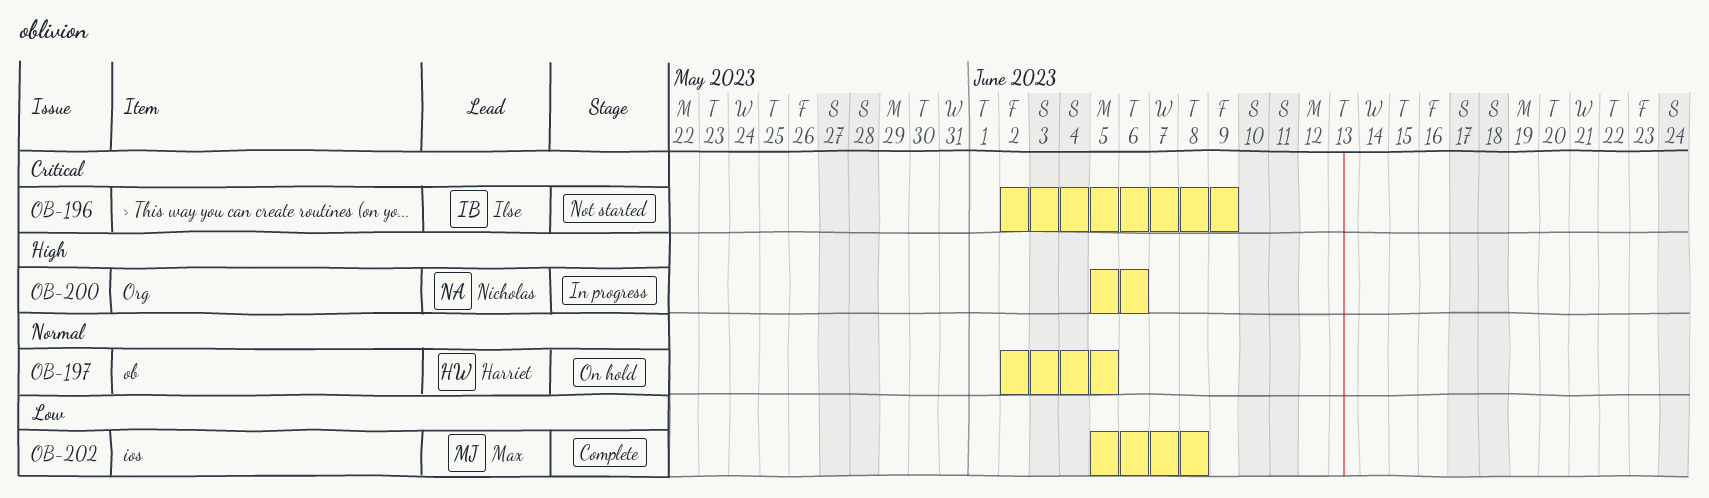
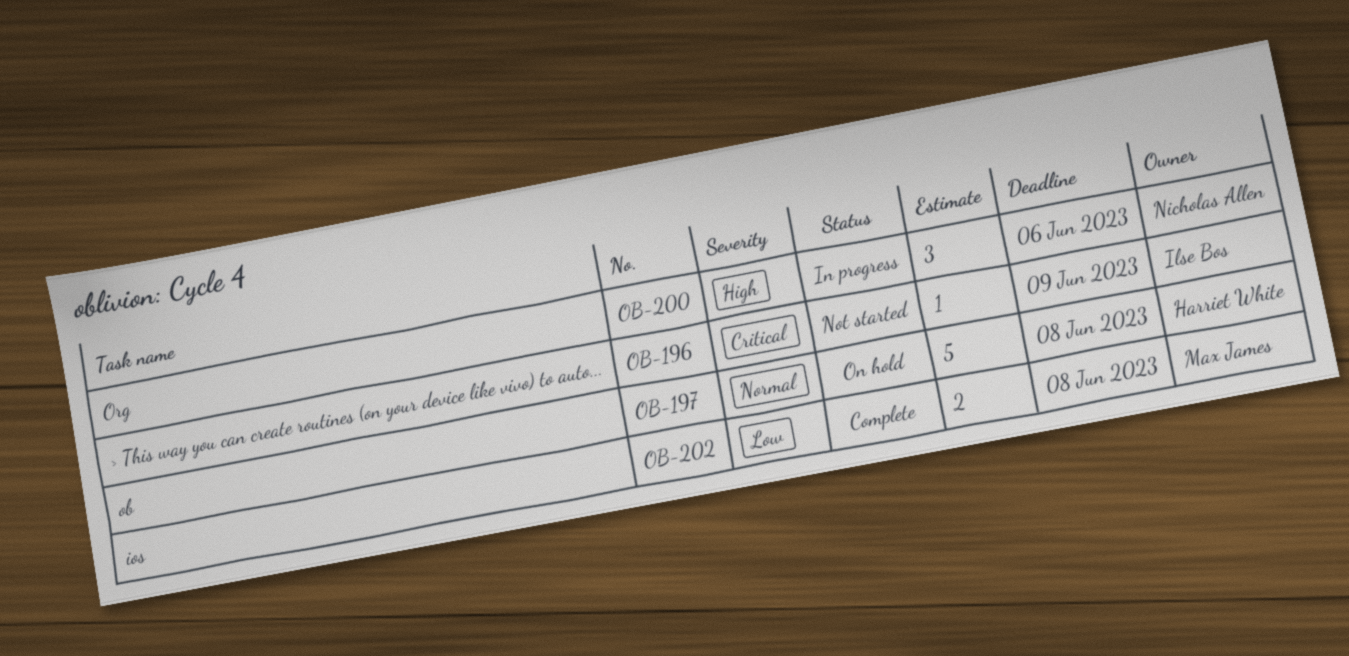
OB-197, due: Jun 5 -> Jun 8

